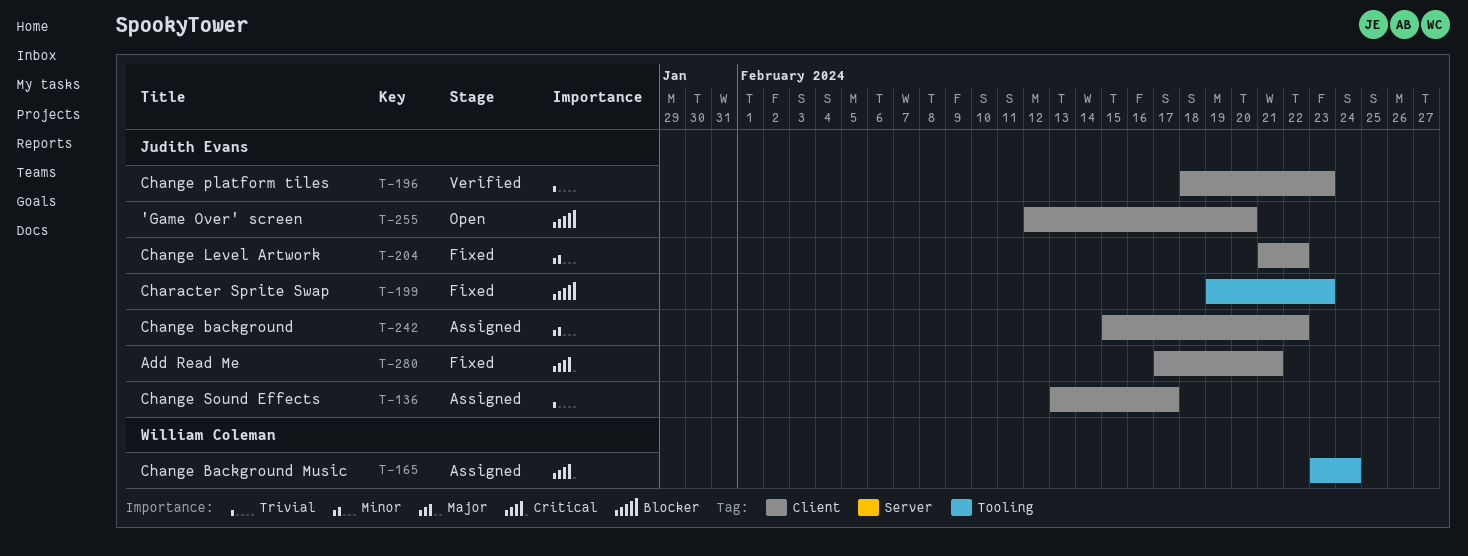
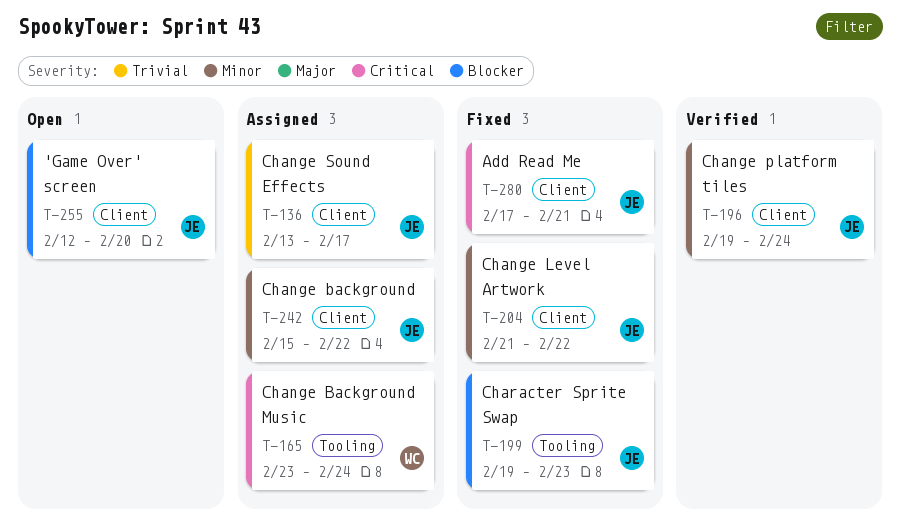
T-196, priority: Trivial -> Minor
T-196, start: Feb 18 -> Feb 19
T-196, due: Feb 23 -> Feb 24

